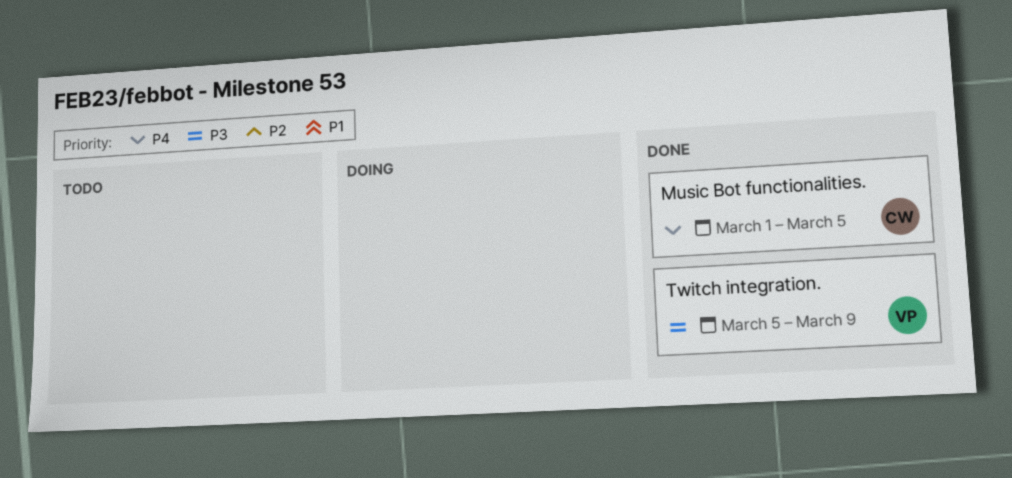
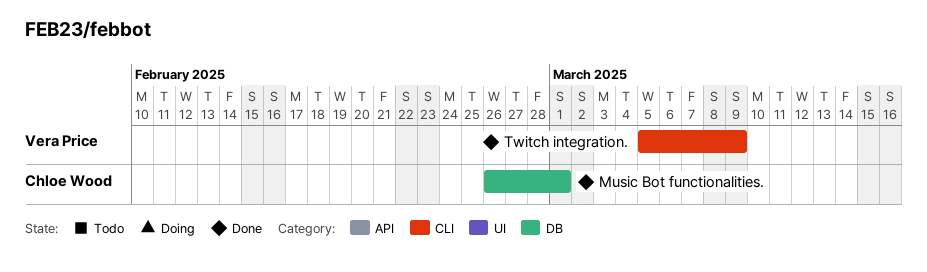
Music Bot functionalities., start: Mar 1 -> Feb 26
Music Bot functionalities., due: Mar 5 -> Mar 1

